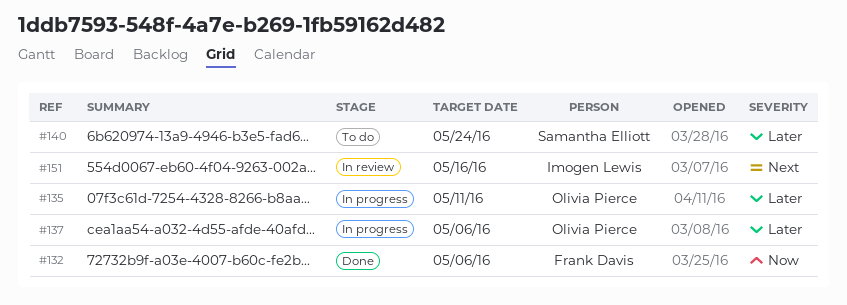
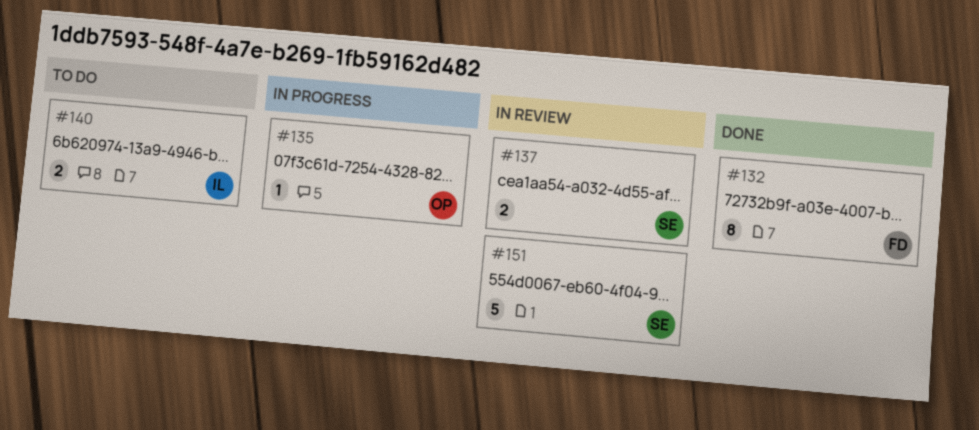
#137, status: In progress -> In review
#137, owner: Olivia Pierce -> Samantha Elliott
#140, owner: Samantha Elliott -> Imogen Lewis
#151, owner: Imogen Lewis -> Samantha Elliott

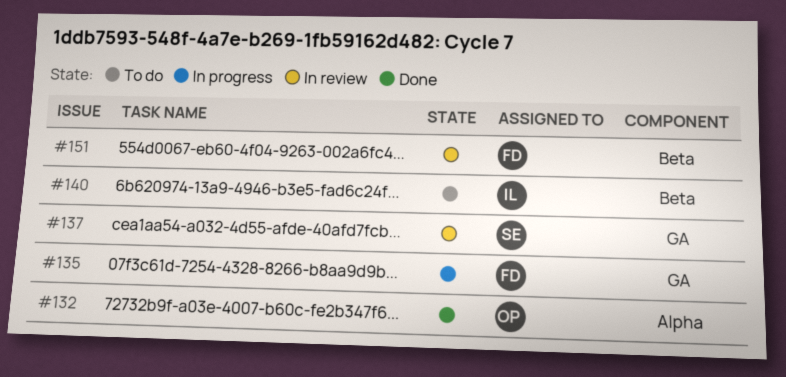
#132, owner: FD -> OP
#135, owner: OP -> FD
#151, owner: SE -> FD

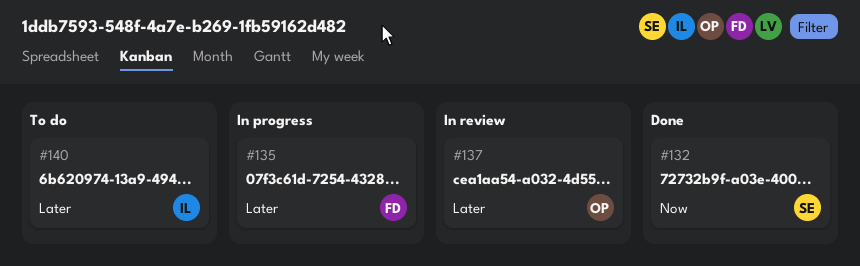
#132, owner: OP -> SE
#137, owner: SE -> OP
#151: present -> none

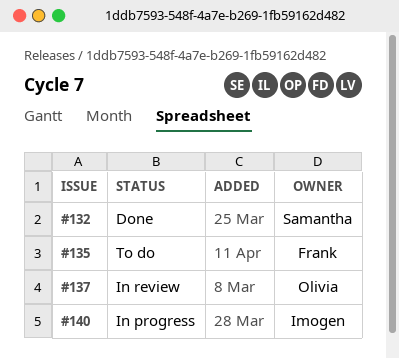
#135, status: In progress -> To do
#140, status: To do -> In progress

